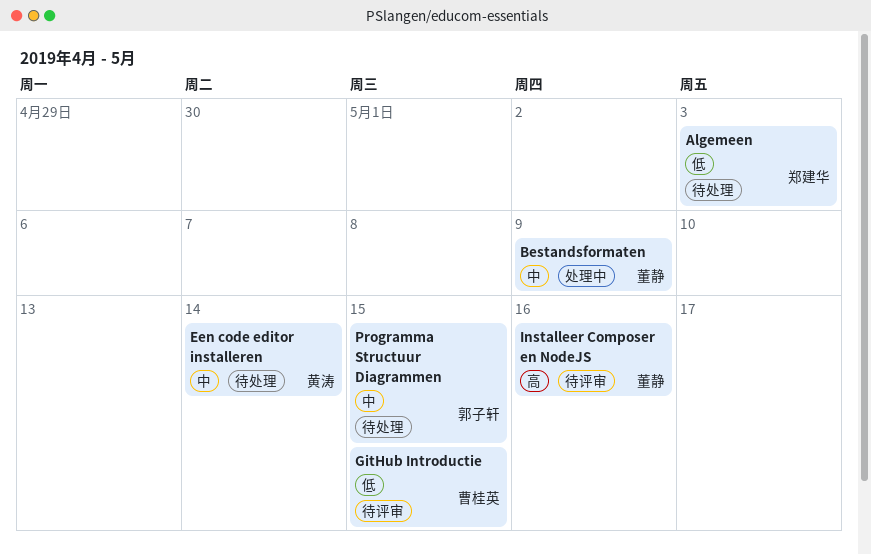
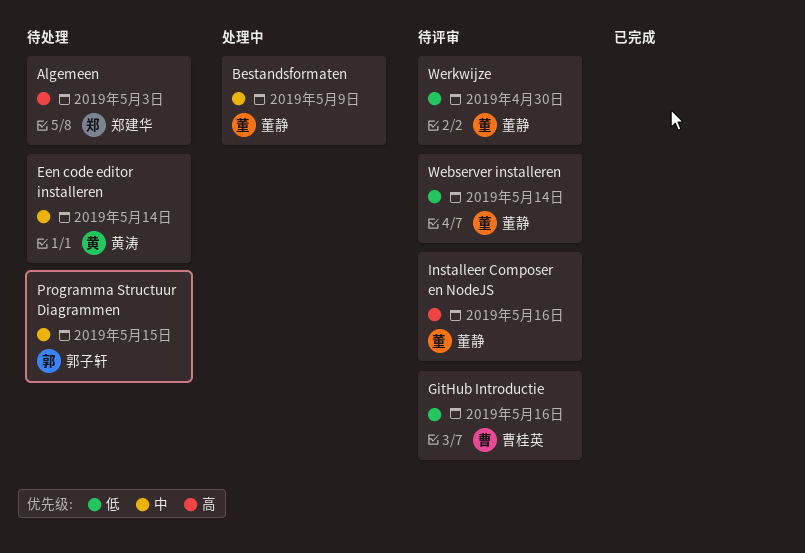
Algemeen, priority: 低 -> 高
GitHub Introductie, due: May 15 -> May 16
Webserver installeren: none -> present
Werkwijze: none -> present

